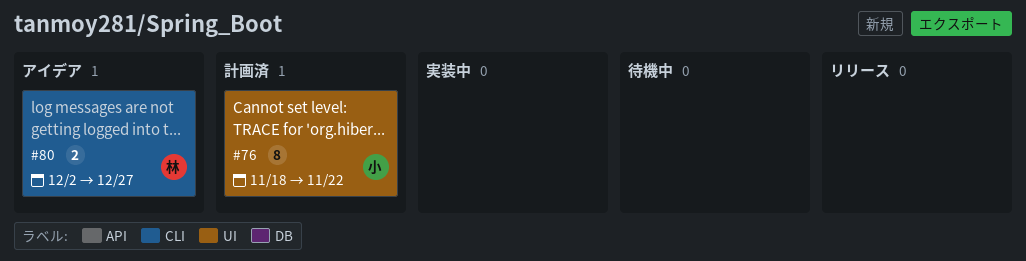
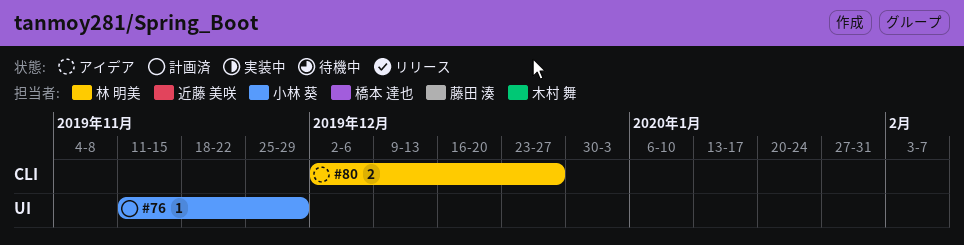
#76, estimate: 8 -> 1
#76, start: Nov 18 -> Nov 11
#76, due: Nov 22 -> Nov 29

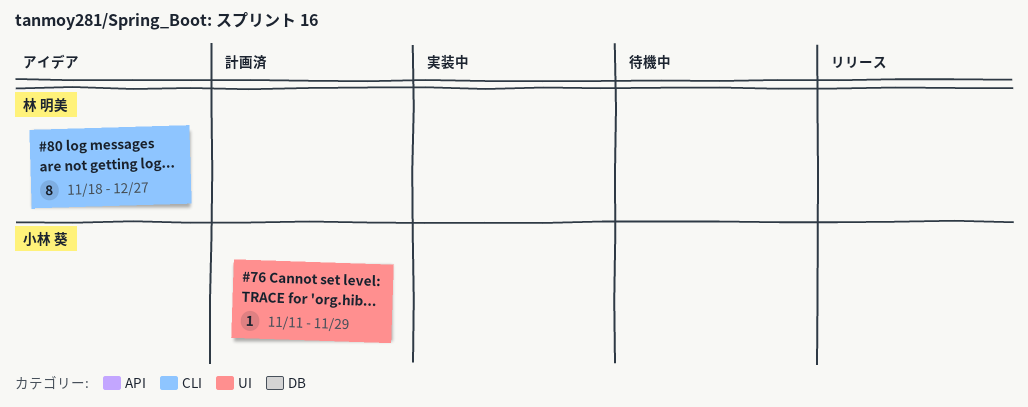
#80, estimate: 2 -> 8
#80, start: Dec 2 -> Nov 18

